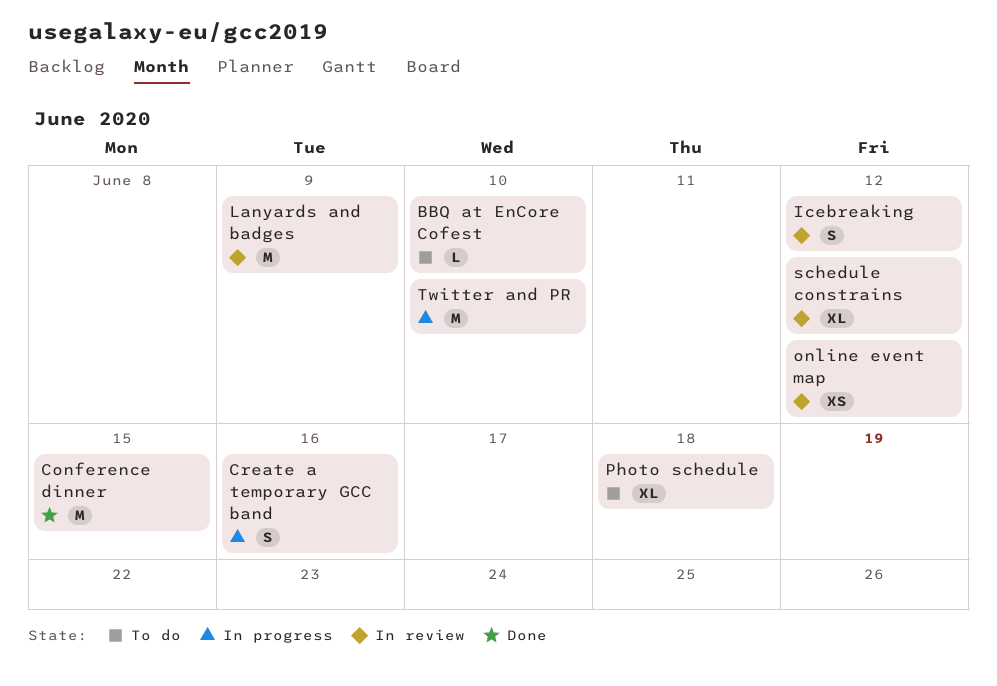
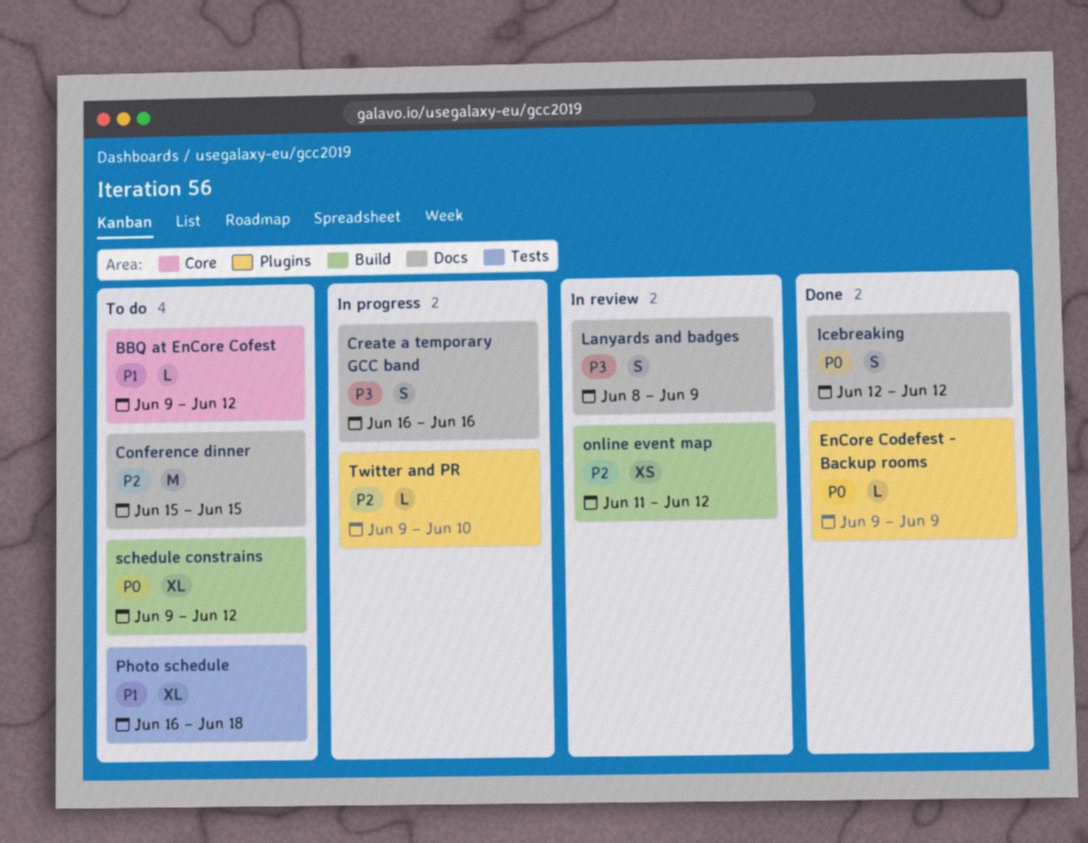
BBQ at EnCore Cofest, due: Jun 10 -> Jun 12
Conference dinner, status: Done -> To do
EnCore Codefest - Backup rooms: none -> present
Icebreaking, status: In review -> Done
Lanyards and badges, estimate: M -> S
schedule constrains, status: In review -> To do
Twitter and PR, estimate: M -> L

